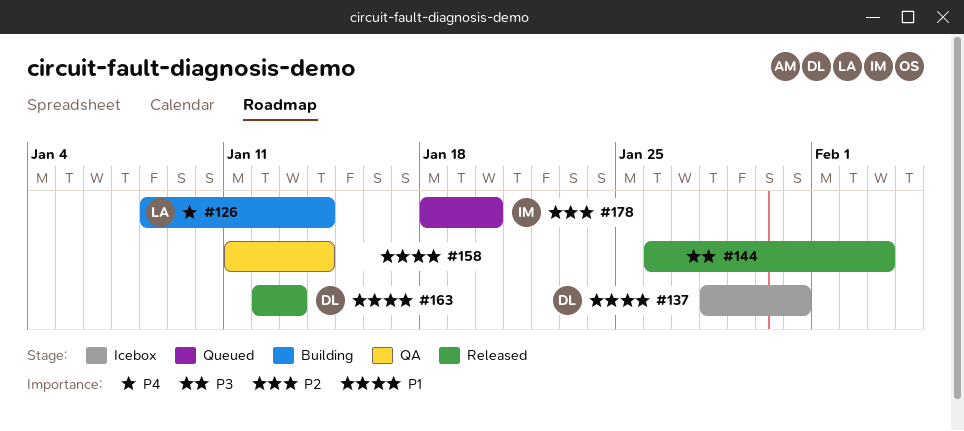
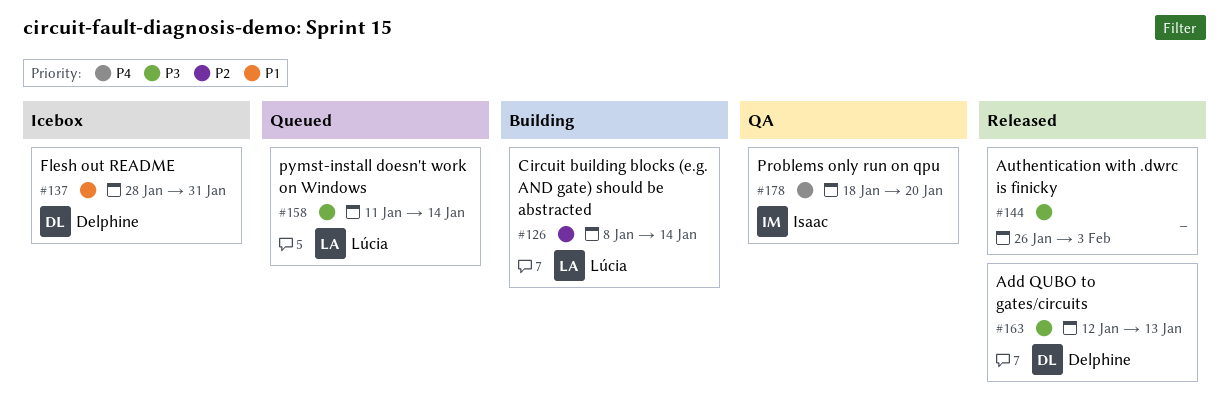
#126, priority: P4 -> P2
#158, status: QA -> Queued
#158, owner: none -> Lúcia
#158, priority: P1 -> P3
#163, priority: P1 -> P3
#178, status: Queued -> QA
#178, priority: P2 -> P4

